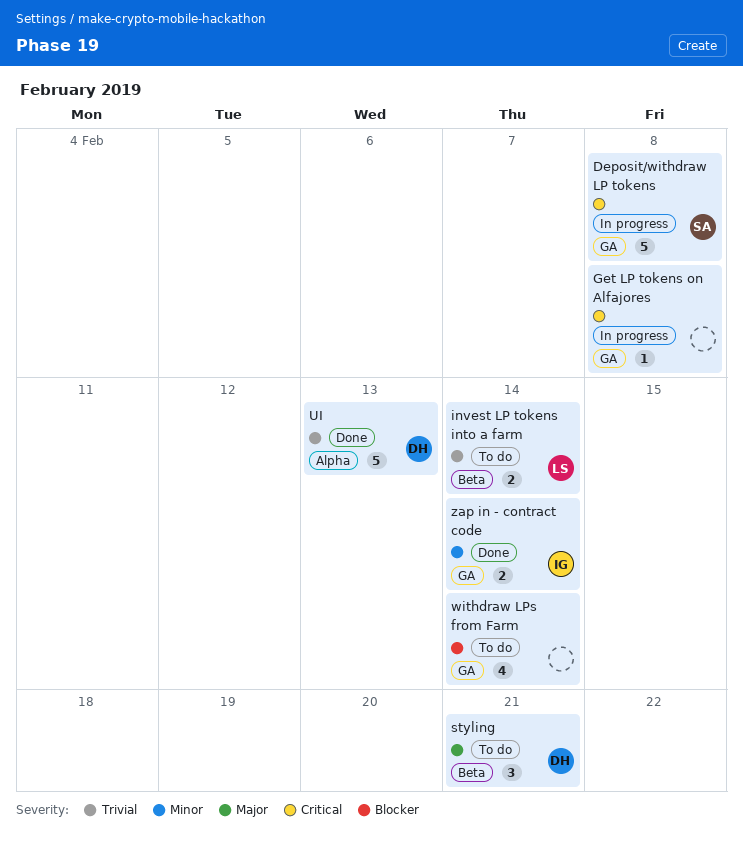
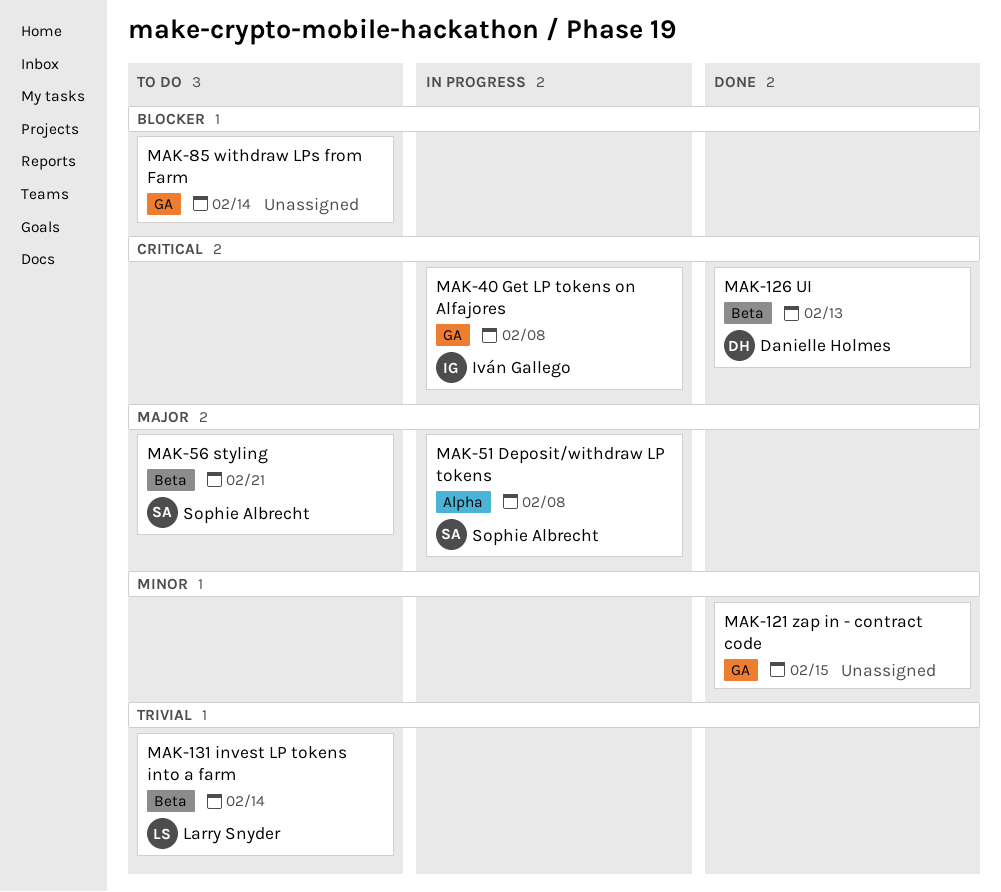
Deposit/withdraw LP tokens, priority: Critical -> Major
Deposit/withdraw LP tokens, label: GA -> Alpha
Get LP tokens on Alfajores, owner: none -> Iván Gallego
styling, owner: Danielle Holmes -> Sophie Albrecht
UI, priority: Trivial -> Critical
UI, label: Alpha -> Beta
zap in - contract code, owner: Iván Gallego -> none
zap in - contract code, due: Feb 14 -> Feb 15

